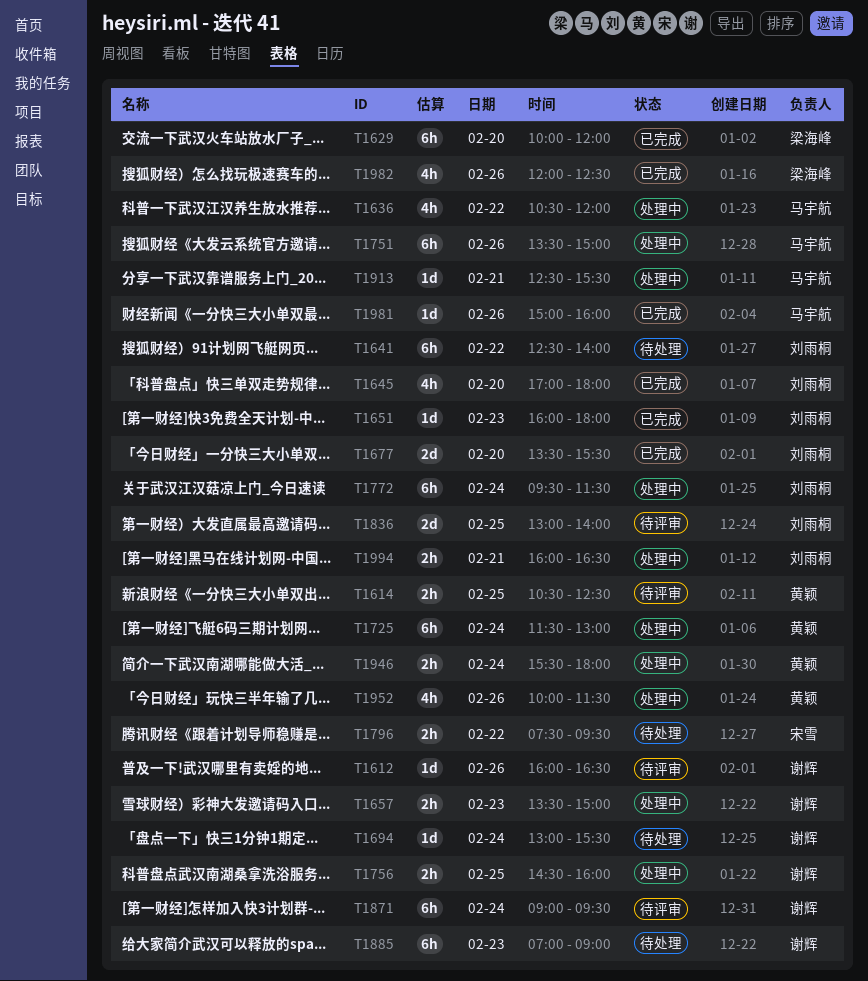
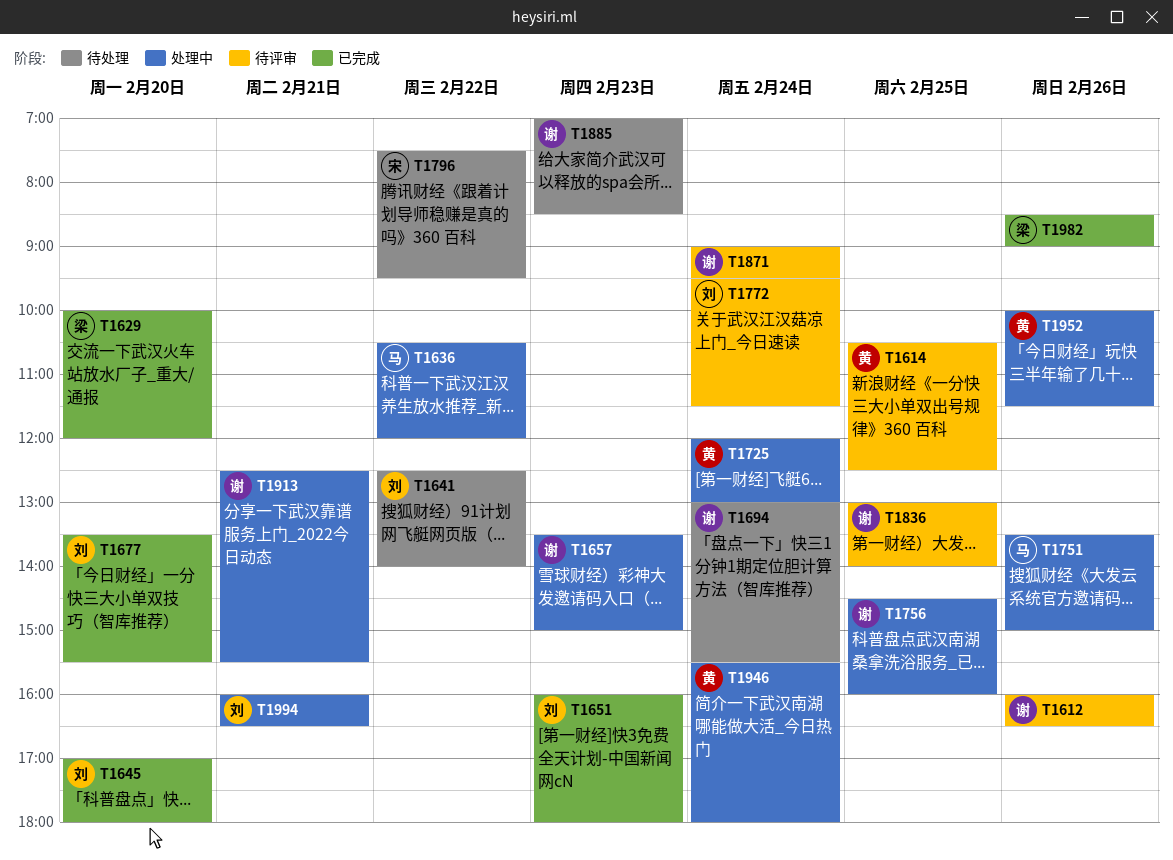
T1725, begins: 11:30 -> 12:00
T1772, status: 处理中 -> 待评审
T1836, owner: 刘雨桐 -> 谢辉
T1885, ends: 09:00 -> 08:30
T1913, owner: 马宇航 -> 谢辉
T1981: present -> none
T1982, begins: 12:00 -> 08:30
T1982, ends: 12:30 -> 09:00

